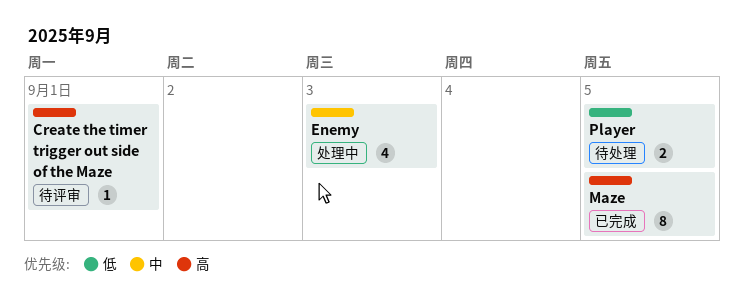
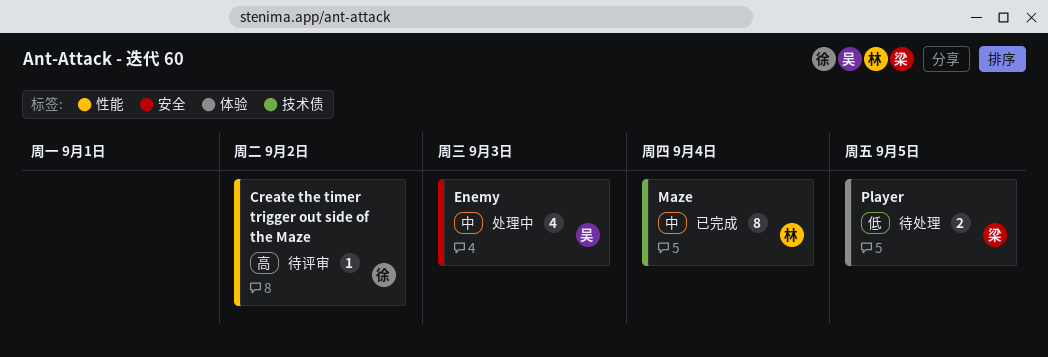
Create the timer trigger out side of the Maze, due: Sep 1 -> Sep 2
Maze, priority: 高 -> 中
Maze, due: Sep 5 -> Sep 4

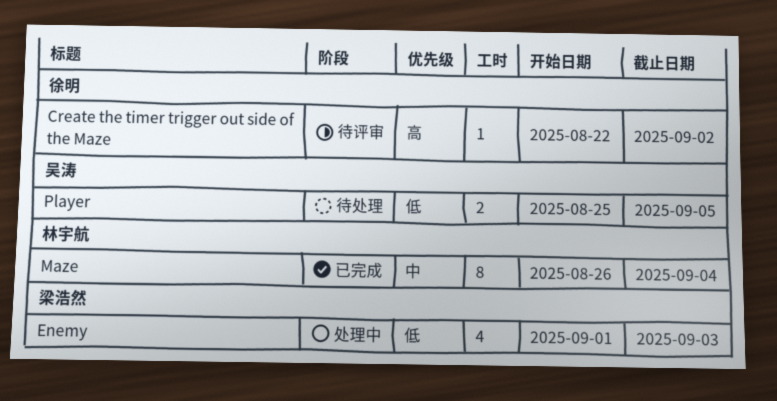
Enemy, owner: 吴涛 -> 梁浩然
Enemy, priority: 中 -> 低
Player, owner: 梁浩然 -> 吴涛

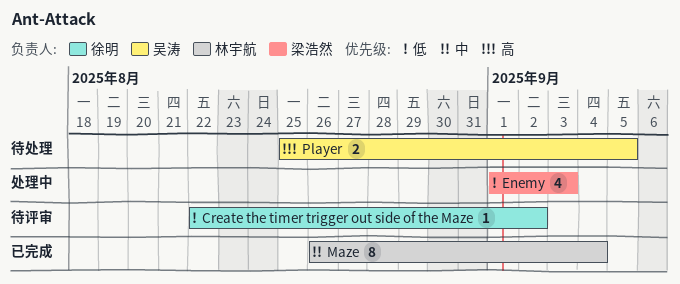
Create the timer trigger out side of the Maze, priority: 高 -> 低
Player, priority: 低 -> 高

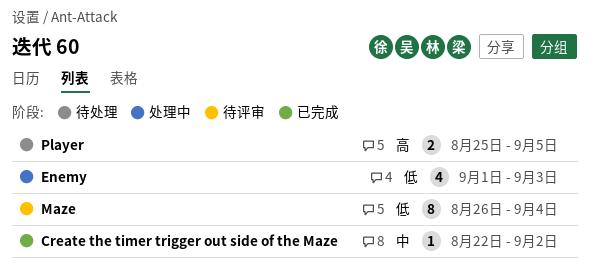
Create the timer trigger out side of the Maze, status: 待评审 -> 已完成
Create the timer trigger out side of the Maze, priority: 低 -> 中
Maze, status: 已完成 -> 待评审
Maze, priority: 中 -> 低

